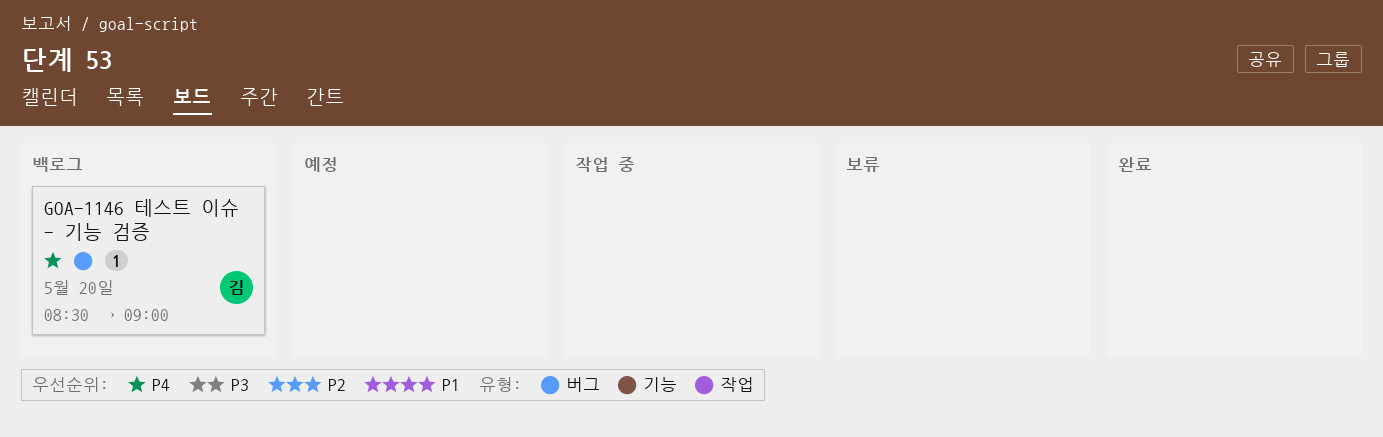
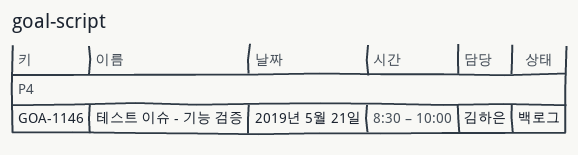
GOA-1146, day: May 20 -> May 21
GOA-1146, ends: 09:00 -> 10:00

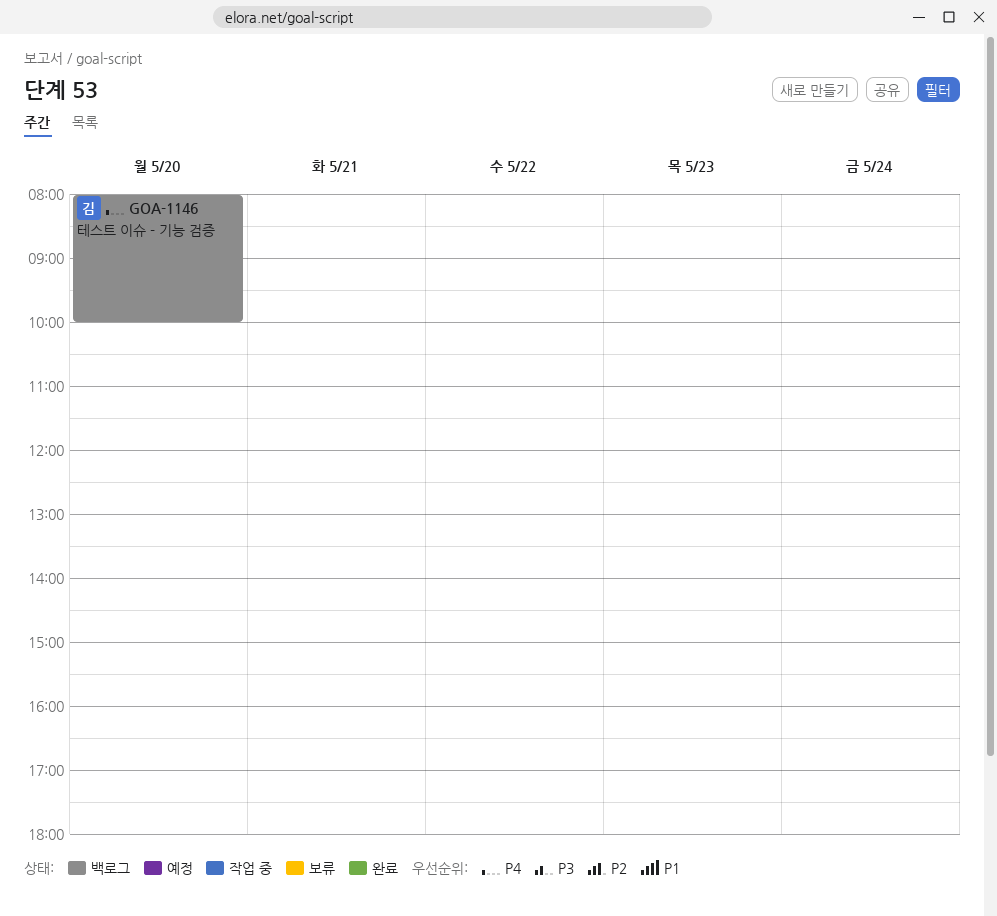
GOA-1146, day: May 21 -> May 20
GOA-1146, begins: 08:30 -> 08:00

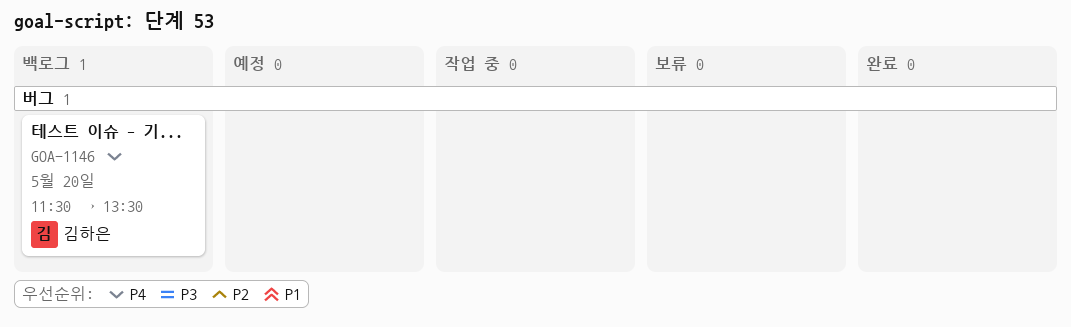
GOA-1146, begins: 08:00 -> 11:30
GOA-1146, ends: 10:00 -> 13:30

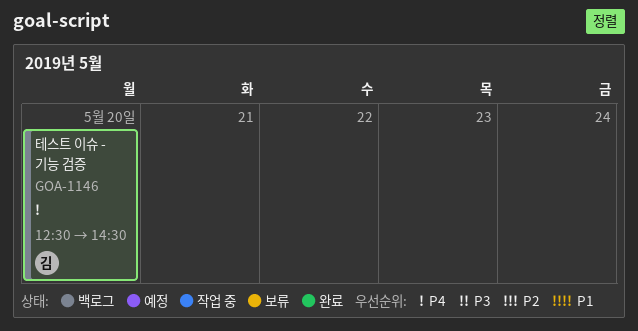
GOA-1146, begins: 11:30 -> 12:30
GOA-1146, ends: 13:30 -> 14:30

